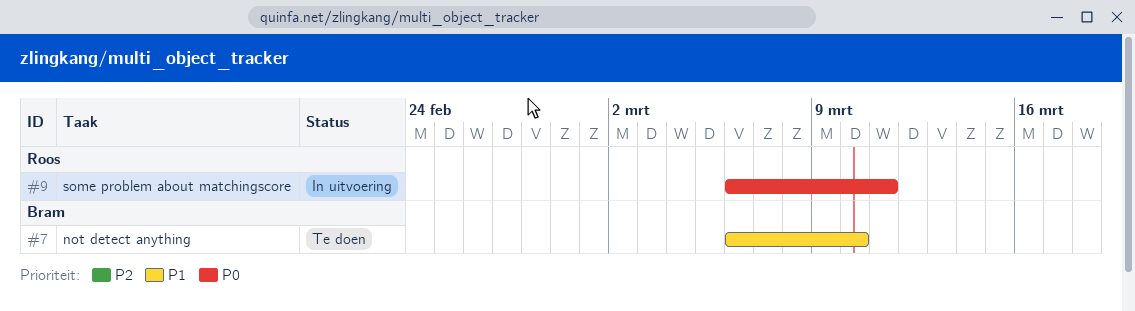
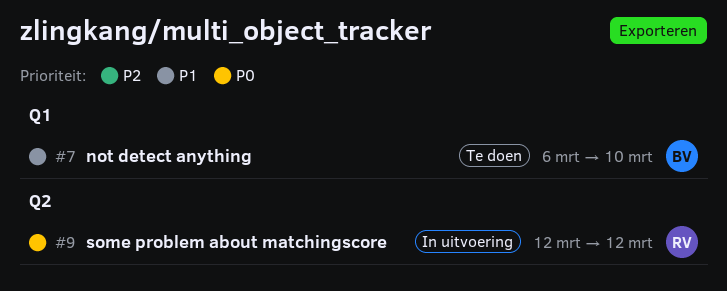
#9, start: Mar 6 -> Mar 12
#9, due: Mar 11 -> Mar 12

